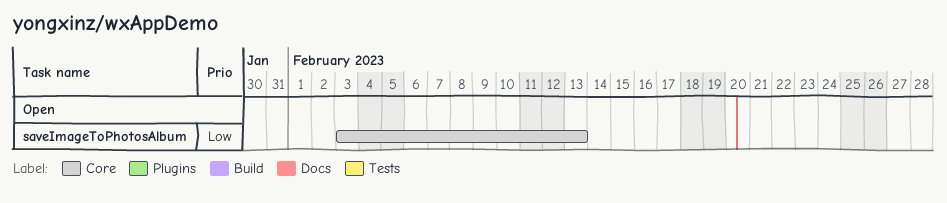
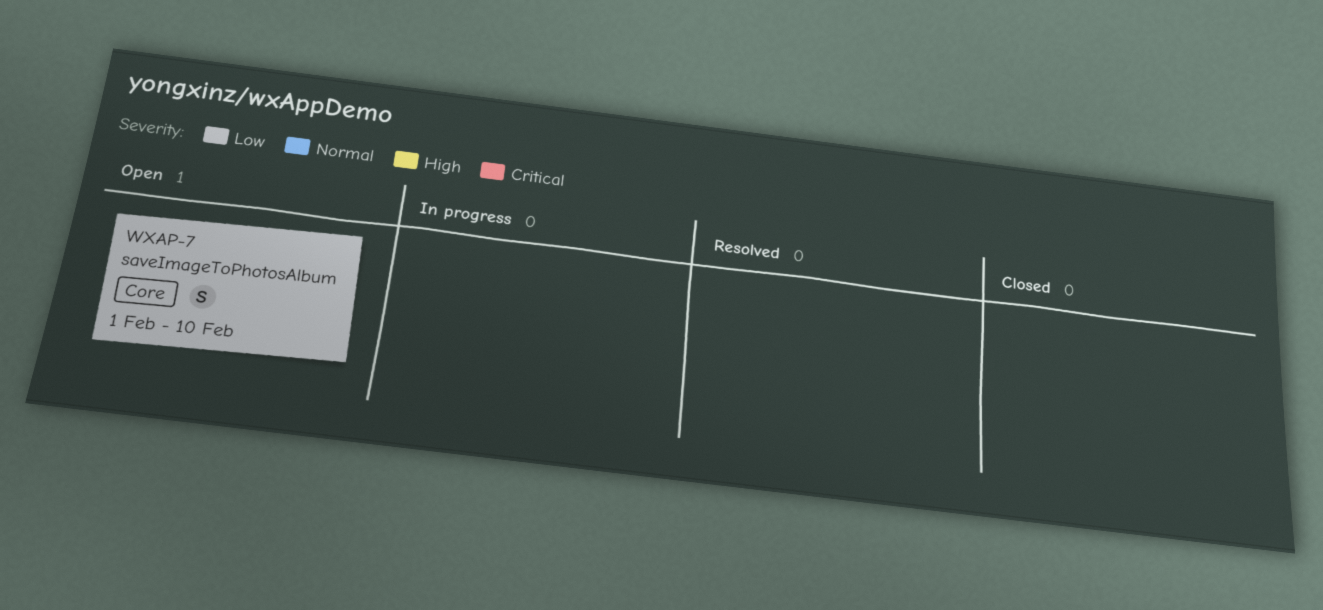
saveImageToPhotosAlbum, start: Feb 3 -> Feb 1
saveImageToPhotosAlbum, due: Feb 13 -> Feb 10

